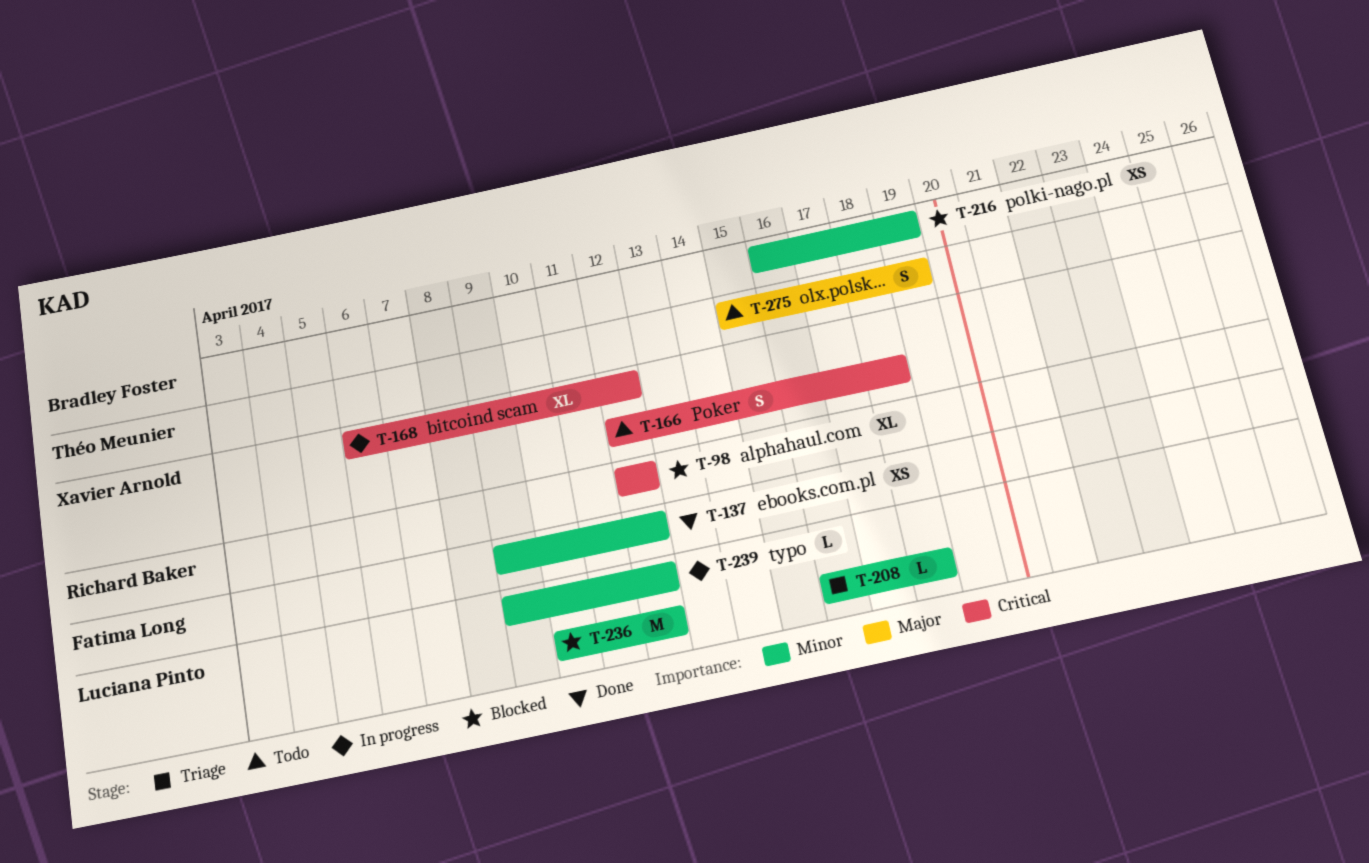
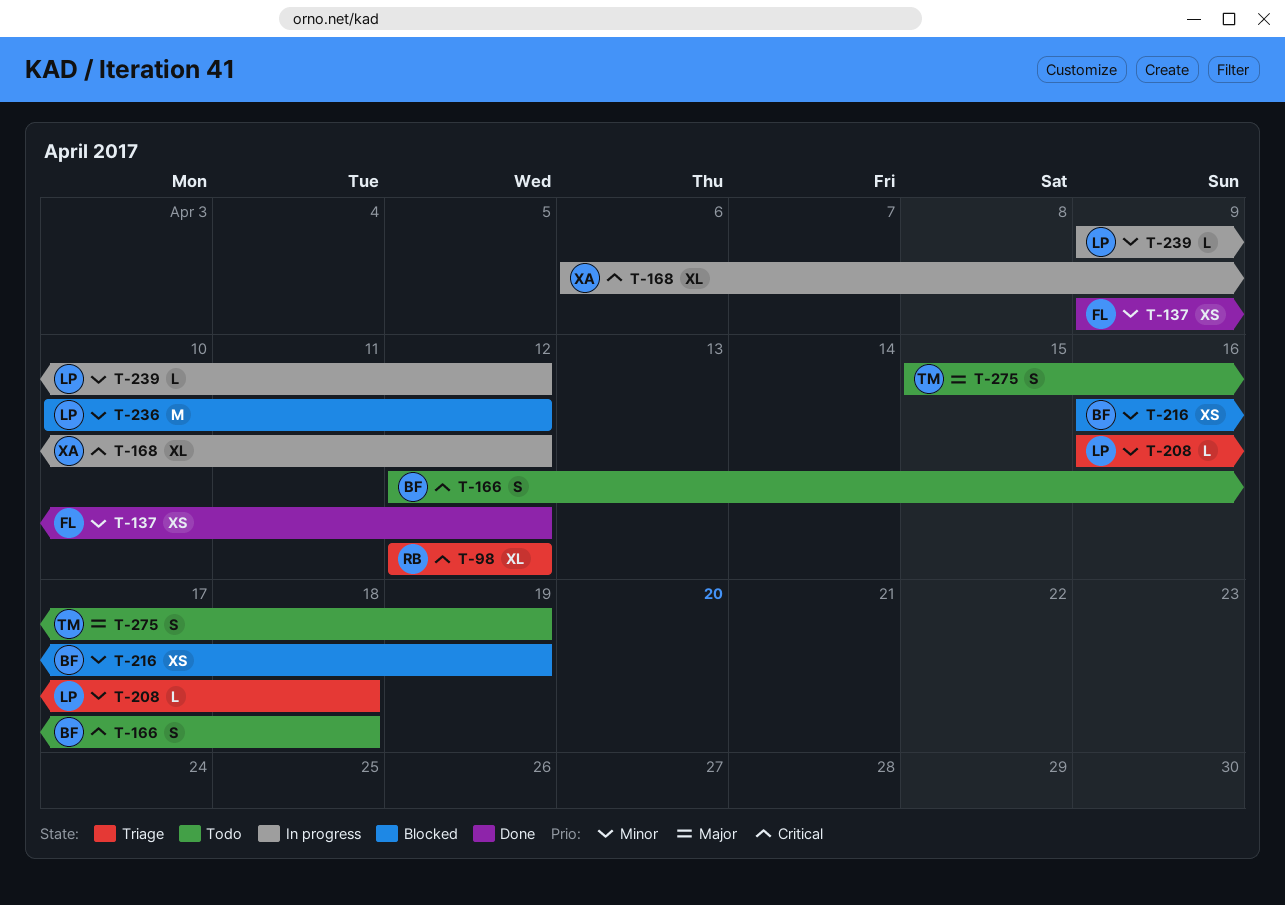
T-98, status: Blocked -> Triage
T-166, owner: Xavier Arnold -> Bradley Foster

